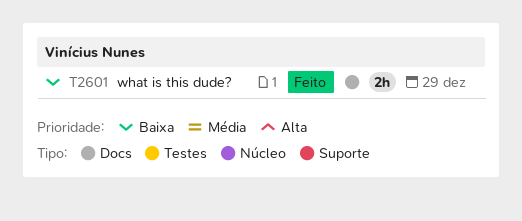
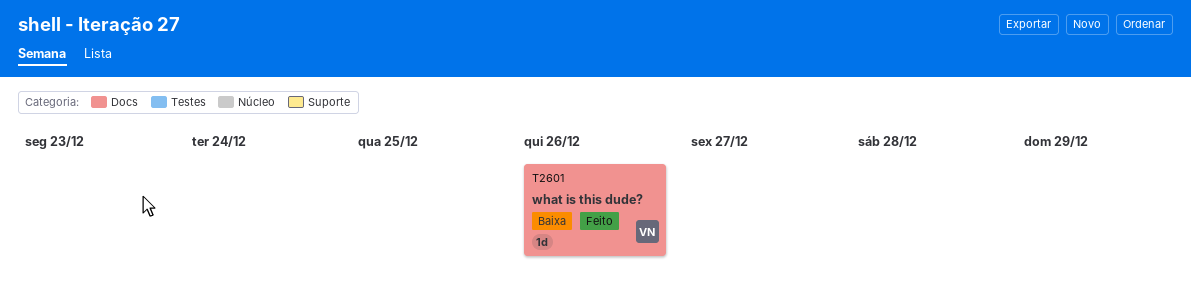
T2601, estimate: 2h -> 1d
T2601, due: Dec 29 -> Dec 26

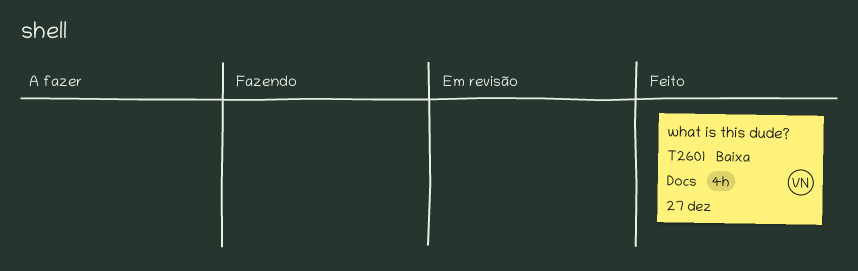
T2601, estimate: 1d -> 4h
T2601, due: Dec 26 -> Dec 27

